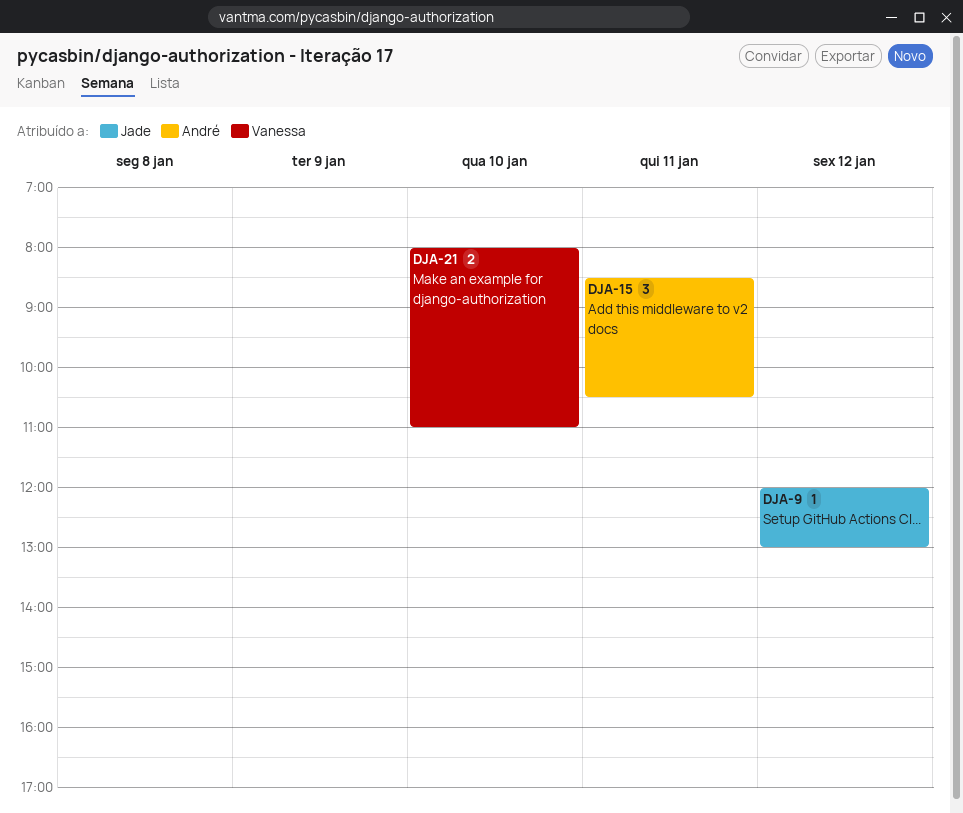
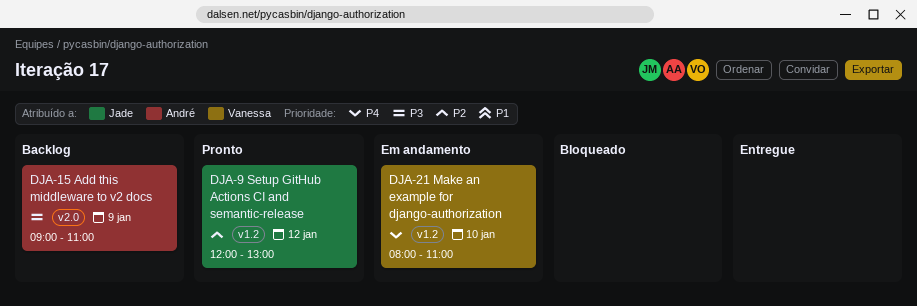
DJA-15, day: Jan 11 -> Jan 9
DJA-15, begins: 08:30 -> 09:00
DJA-15, ends: 10:30 -> 11:00

